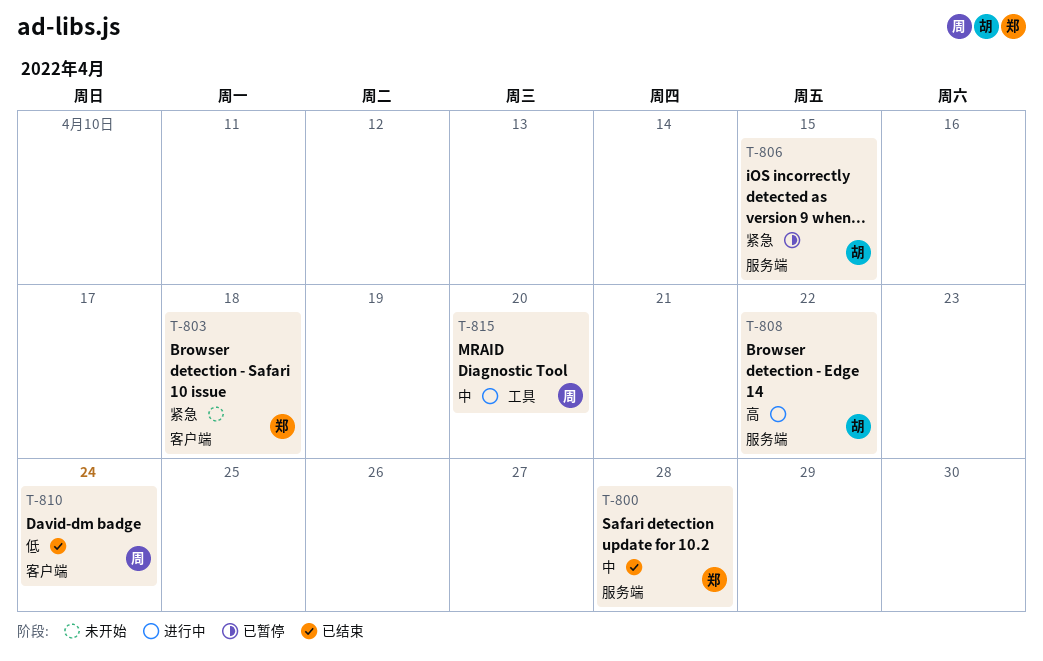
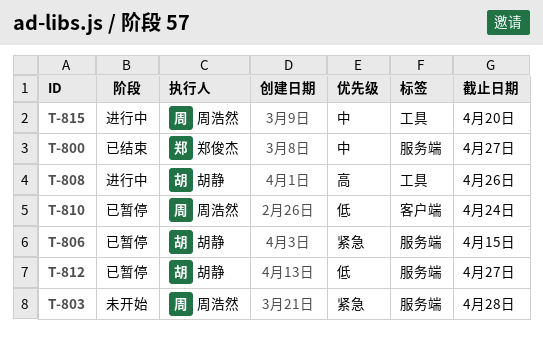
T-800, due: Apr 28 -> Apr 27
T-803, owner: 郑俊杰 -> 周浩然
T-803, label: 客户端 -> 服务端
T-803, due: Apr 18 -> Apr 28
T-808, label: 服务端 -> 工具
T-808, due: Apr 22 -> Apr 26
T-810, status: 已结束 -> 已暂停
T-812: none -> present

